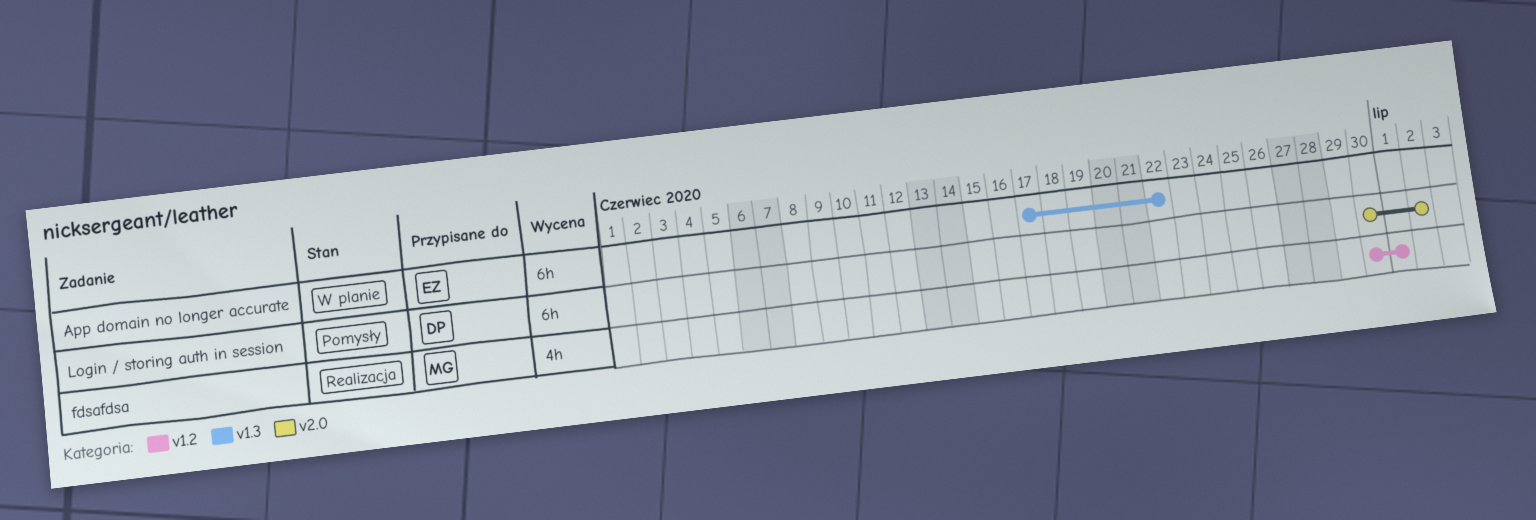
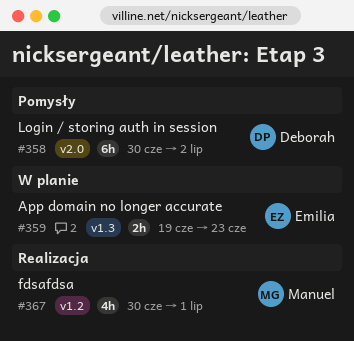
App domain no longer accurate, estimate: 6h -> 2h
App domain no longer accurate, start: Jun 17 -> Jun 19
App domain no longer accurate, due: Jun 22 -> Jun 23

